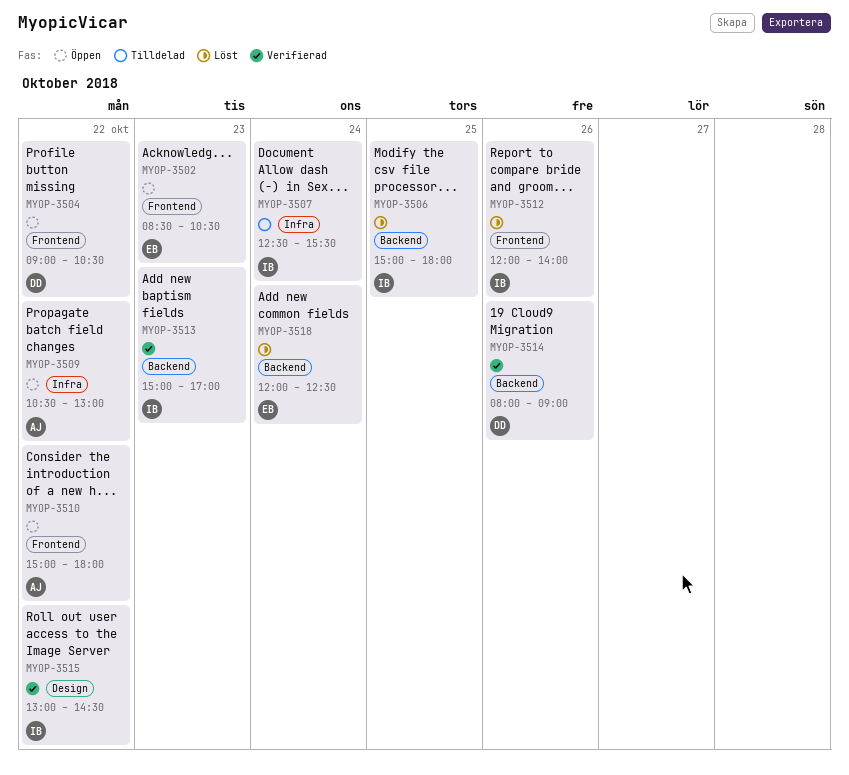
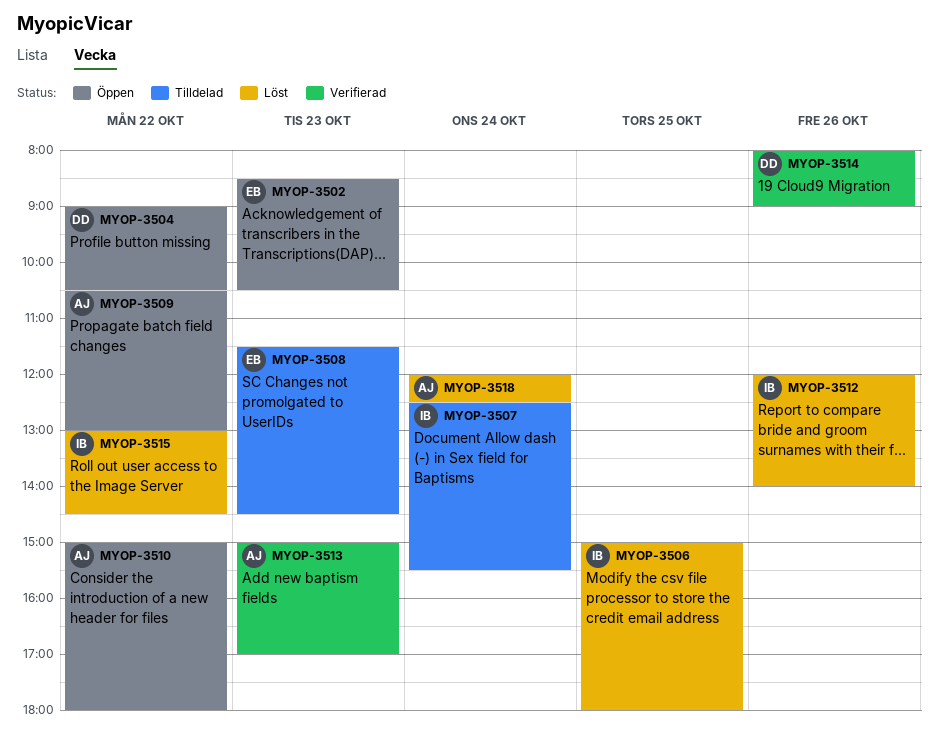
MYOP-3508: none -> present
MYOP-3513, owner: IB -> AJ
MYOP-3515, status: Verifierad -> Löst
MYOP-3518, owner: EB -> AJ

